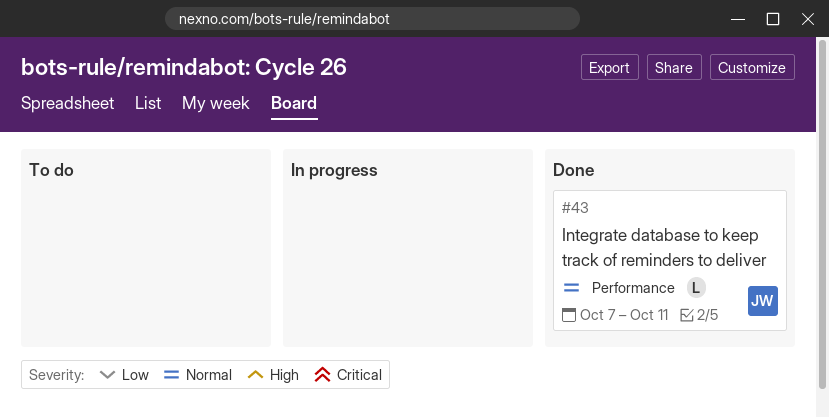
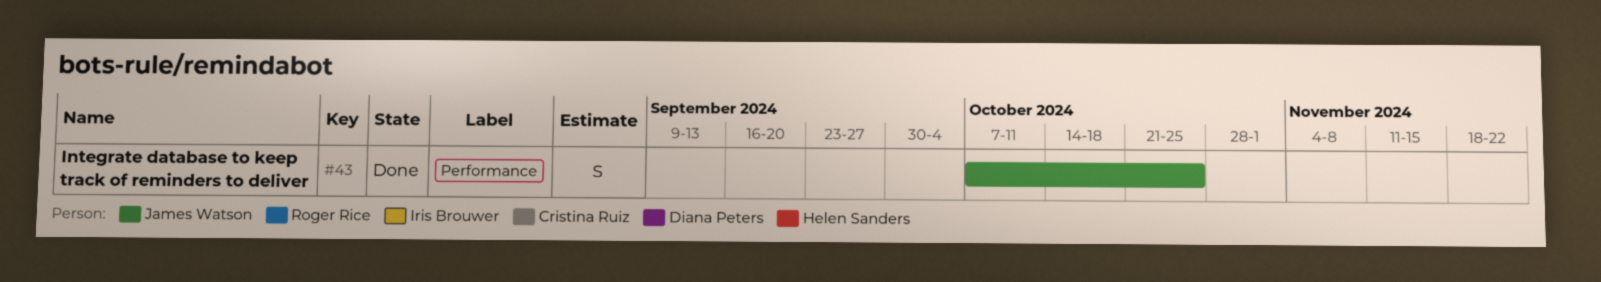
#43, estimate: L -> S
#43, due: Oct 11 -> Oct 25

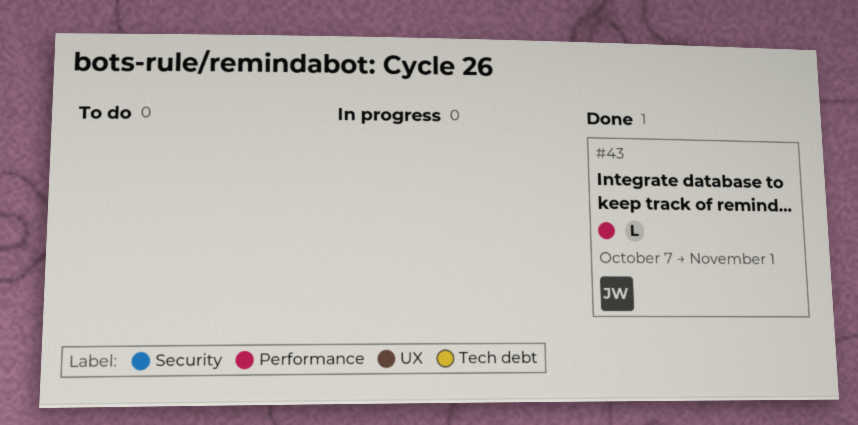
#43, estimate: S -> L
#43, due: Oct 25 -> Nov 1

